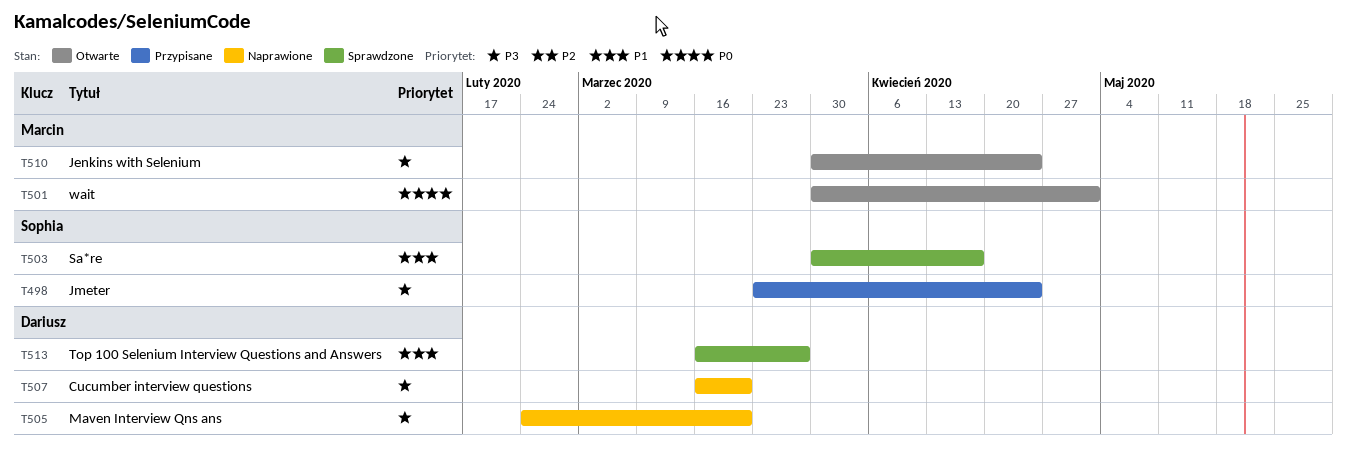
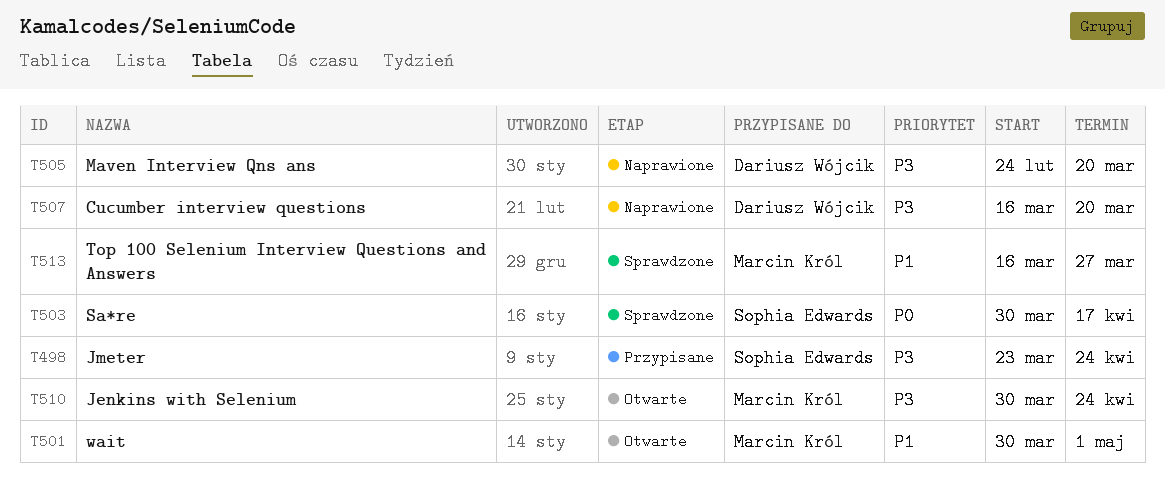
T501, priority: P0 -> P1
T503, priority: P1 -> P0
T513, owner: Dariusz Wójcik -> Marcin Król

